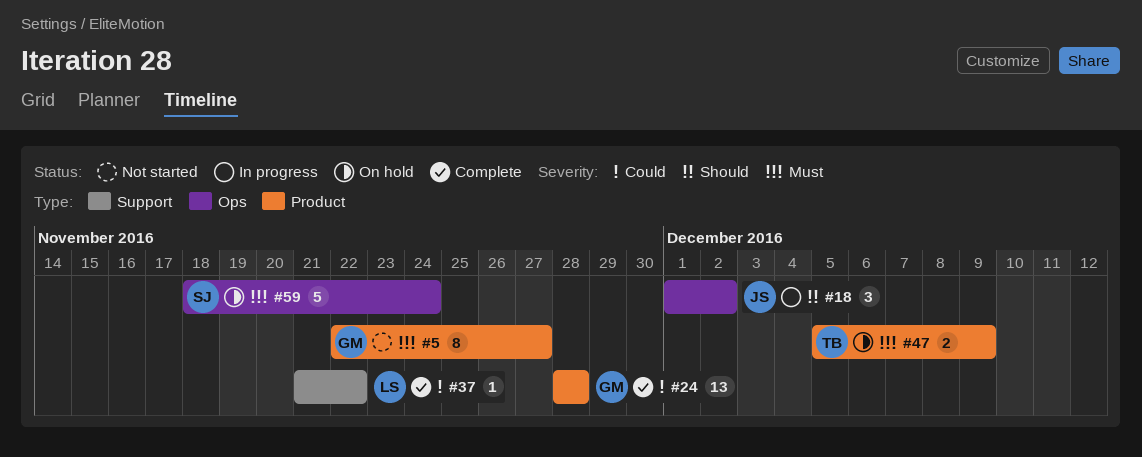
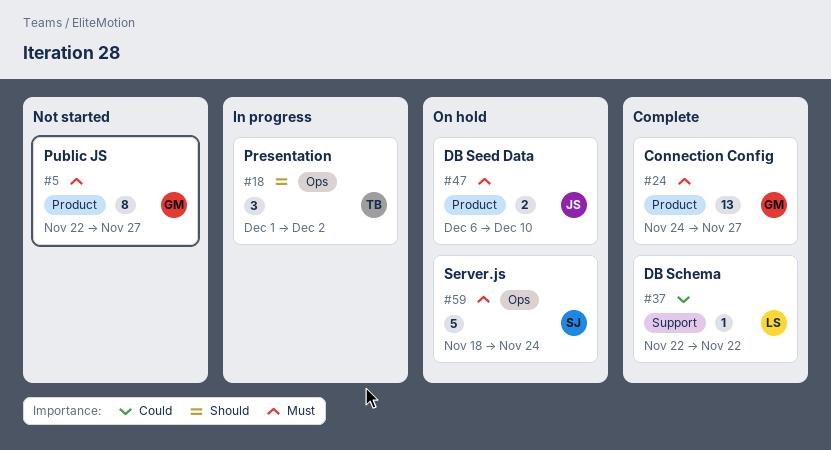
#18, owner: JS -> TB
#24, priority: Could -> Must
#24, start: Nov 28 -> Nov 24
#24, due: Nov 28 -> Nov 27
#37, start: Nov 21 -> Nov 22
#47, owner: TB -> JS
#47, start: Dec 5 -> Dec 6
#47, due: Dec 9 -> Dec 10

